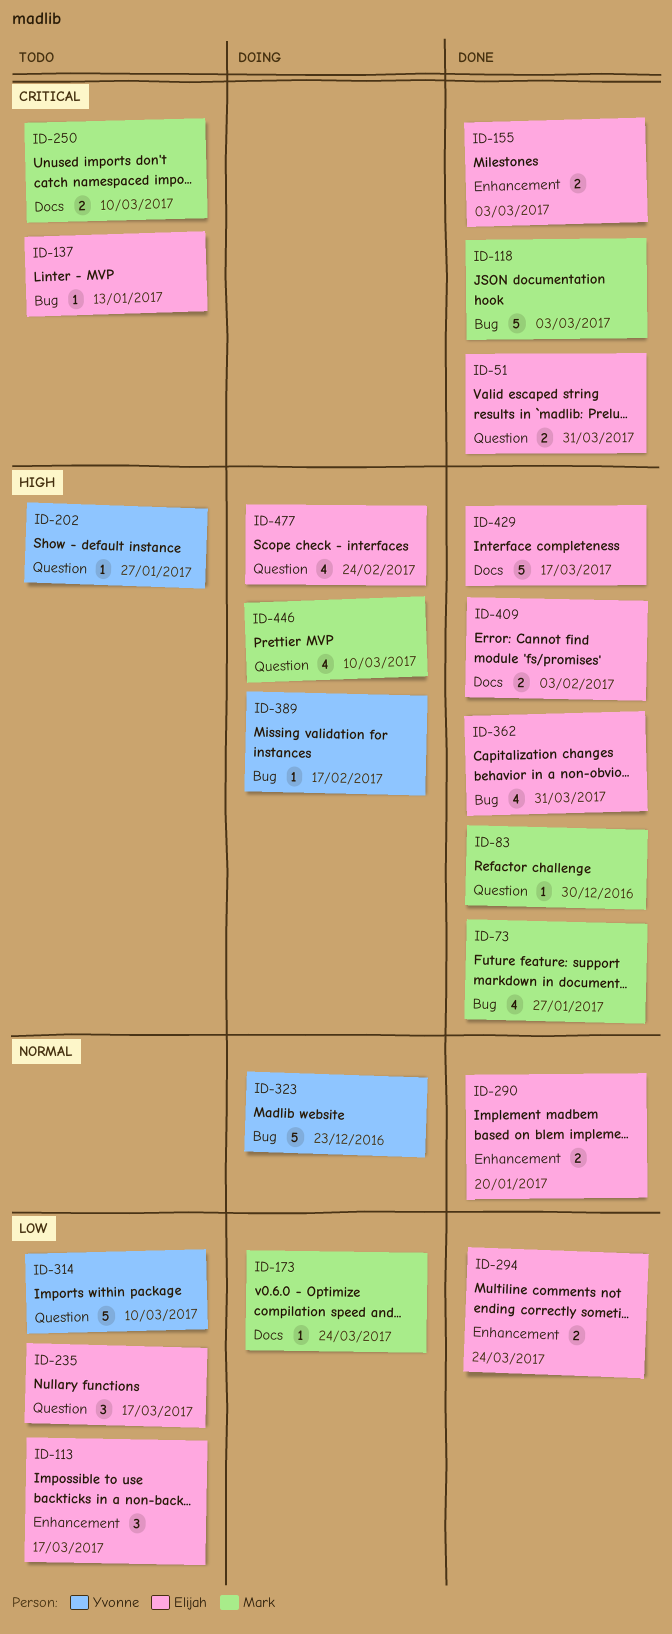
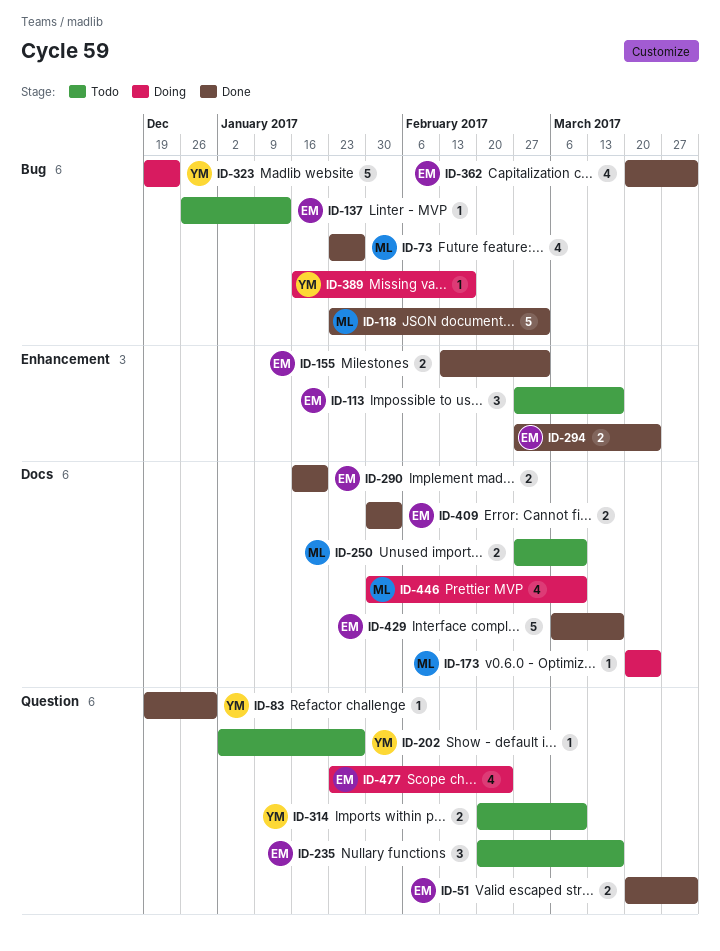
ID-83, owner: Mark -> Yvonne
ID-290, label: Enhancement -> Docs
ID-314, estimate: 5 -> 2
ID-446, label: Question -> Docs

